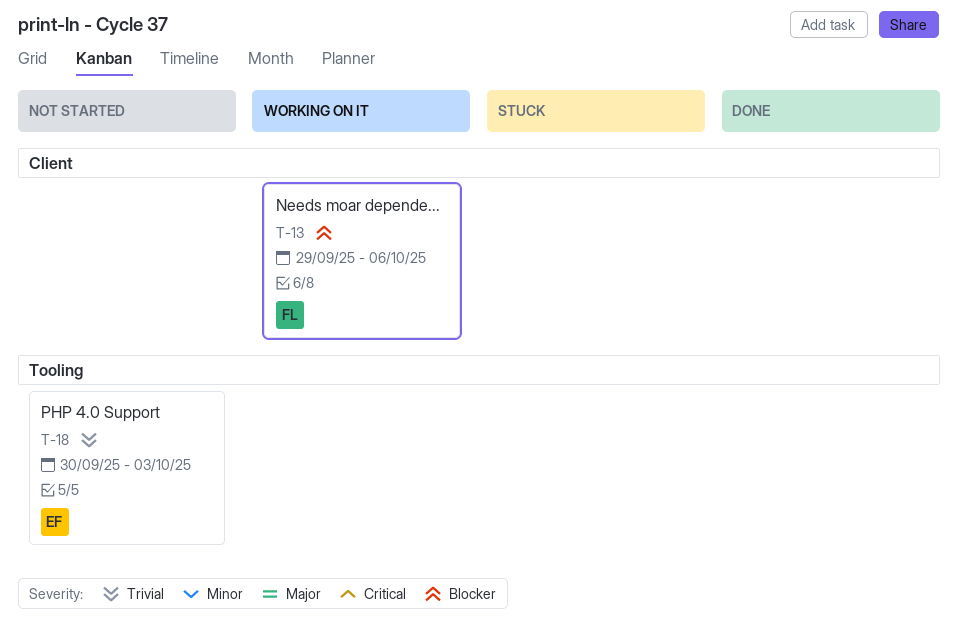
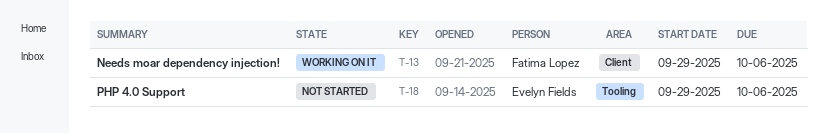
T-18, start: Sep 30 -> Sep 29
T-18, due: Oct 3 -> Oct 6

